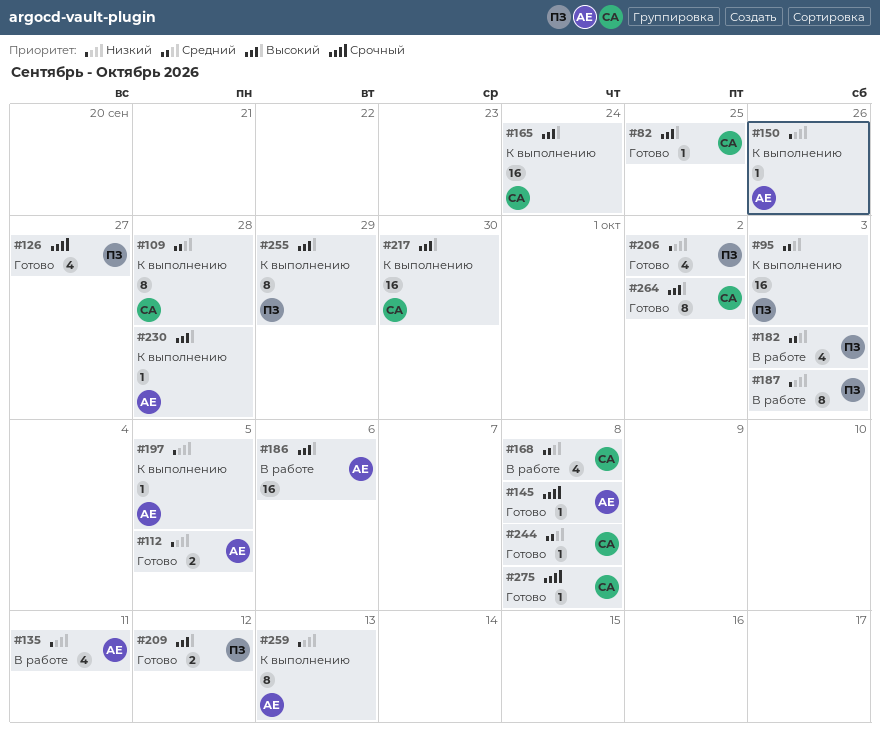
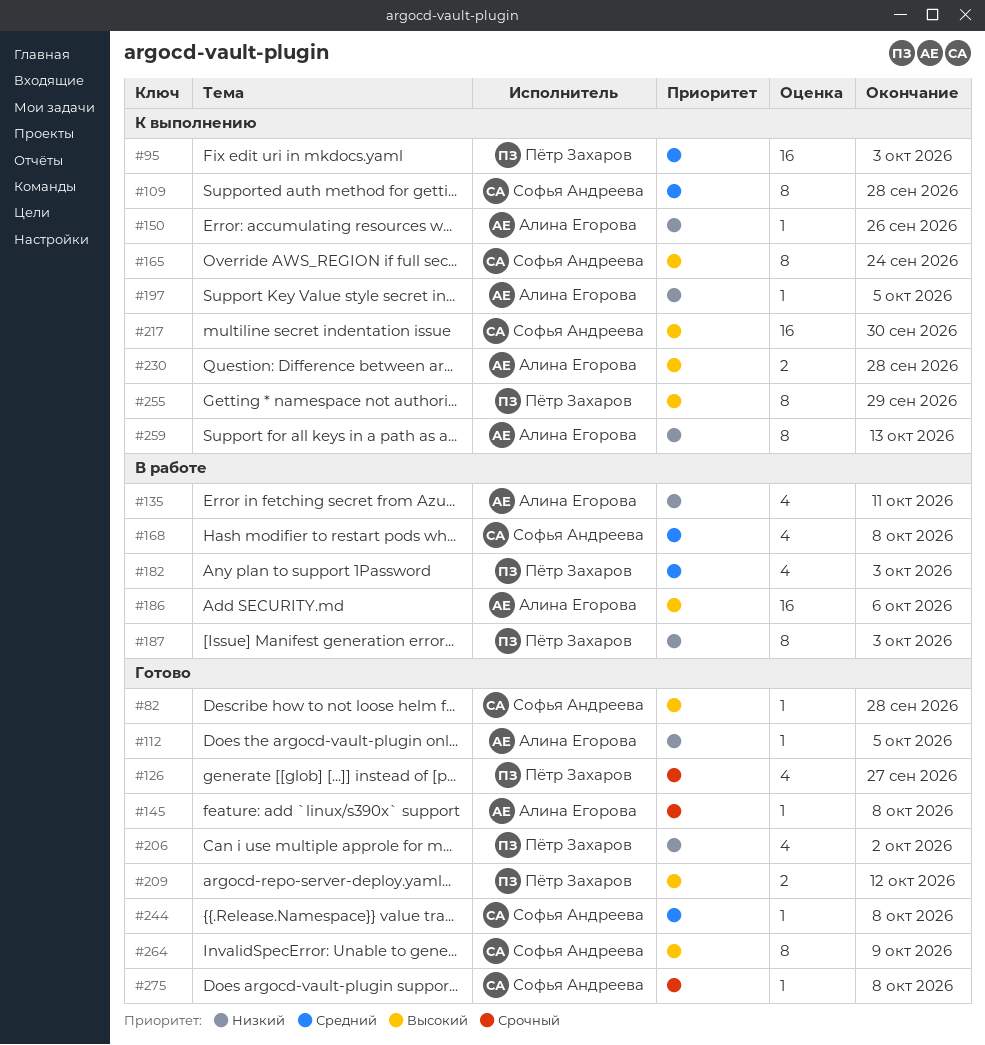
#82, due: Sep 25 -> Sep 28
#112, estimate: 2 -> 1
#165, estimate: 16 -> 8
#230, estimate: 1 -> 2
#264, due: Oct 2 -> Oct 9

